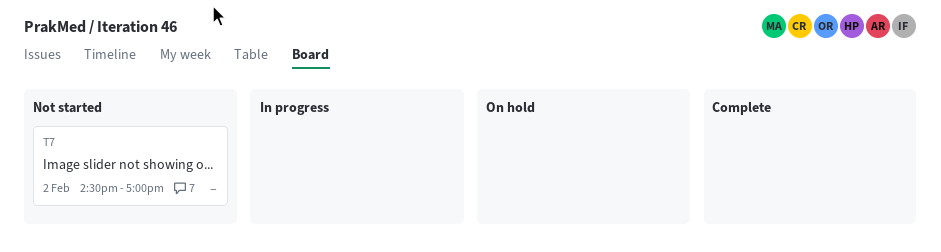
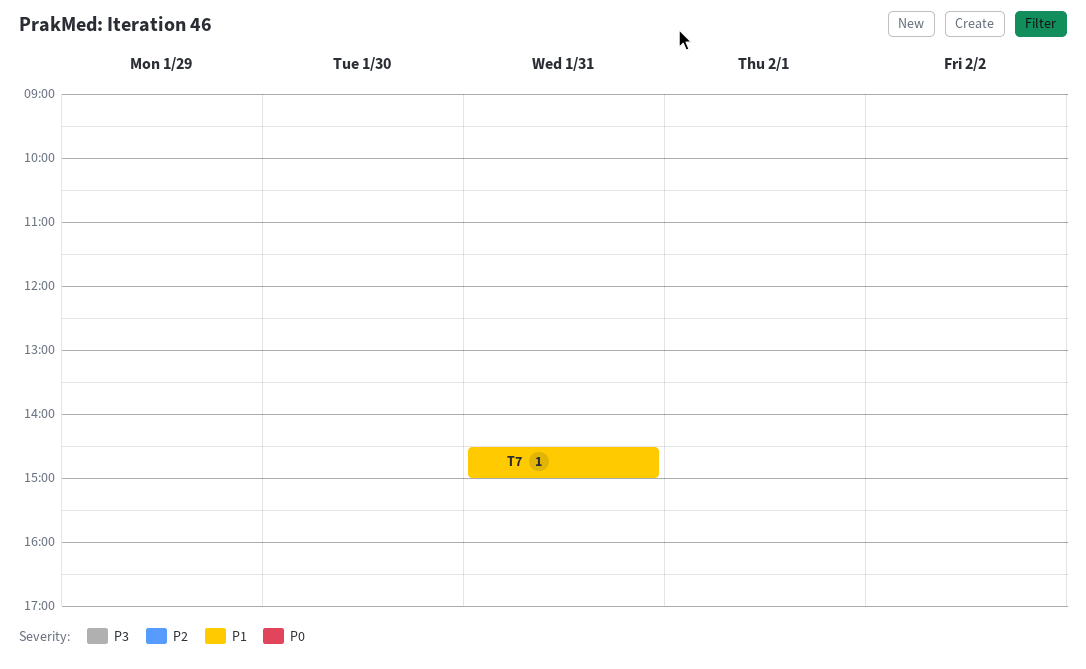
T7, day: Feb 2 -> Jan 31
T7, ends: 17:00 -> 15:00

